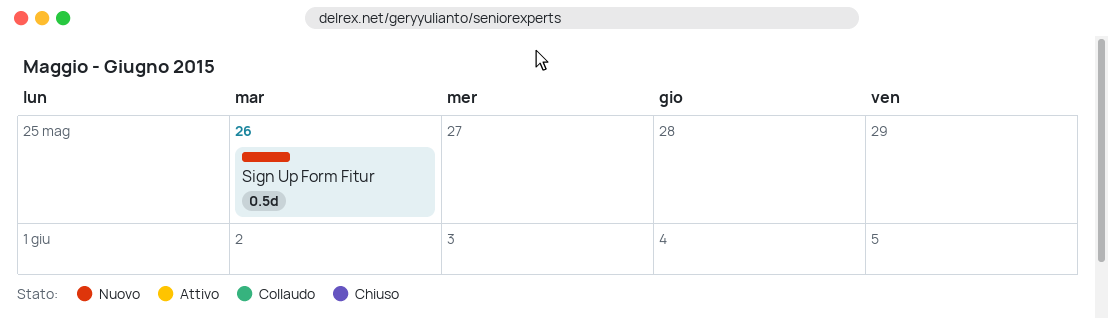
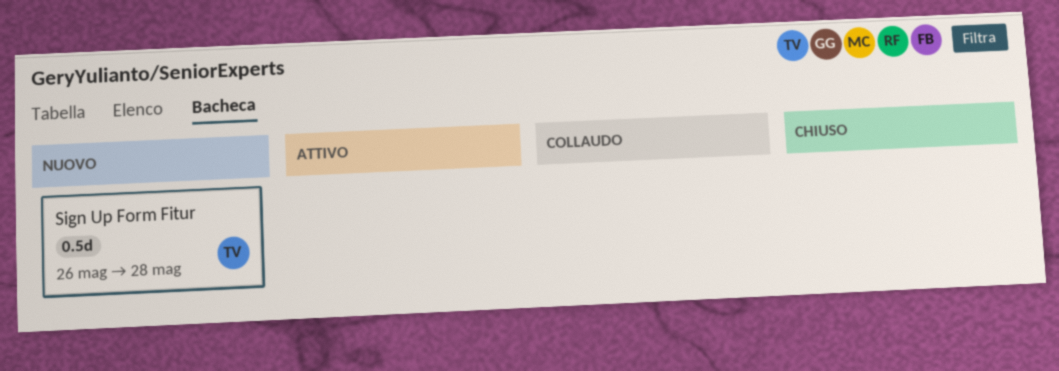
Sign Up Form Fitur, due: May 26 -> May 28

